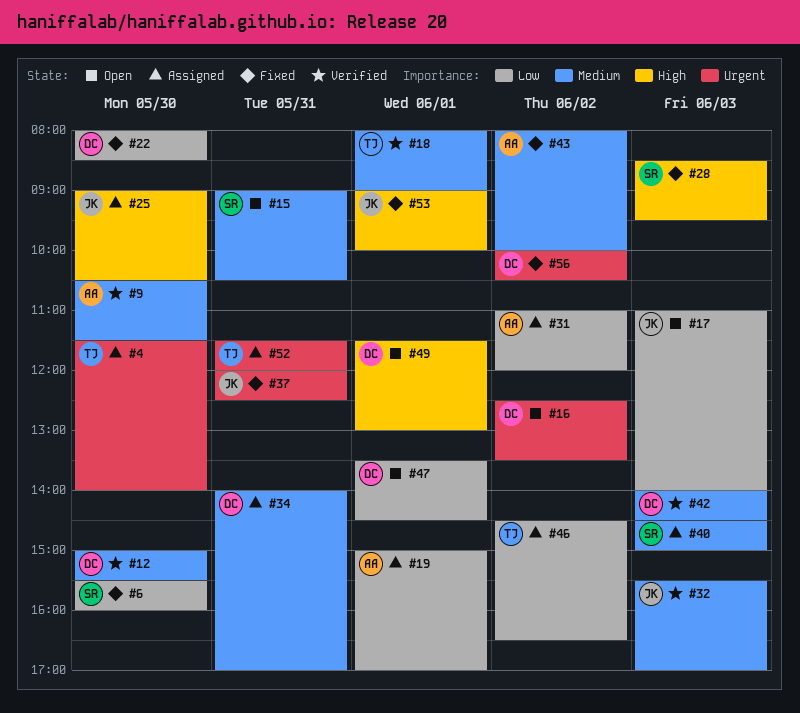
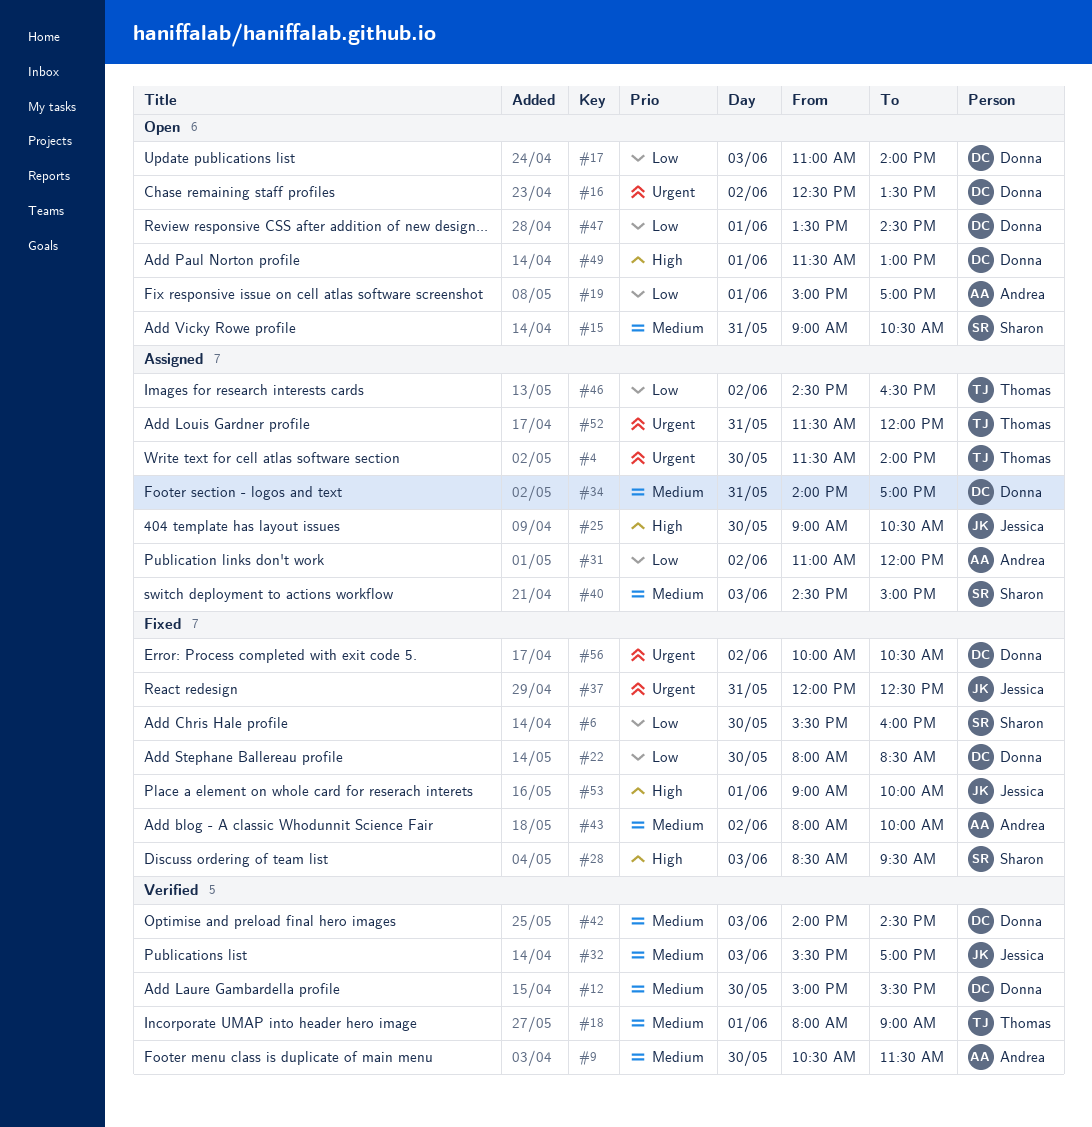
#17, owner: Jessica -> Donna
#19, status: Assigned -> Open

